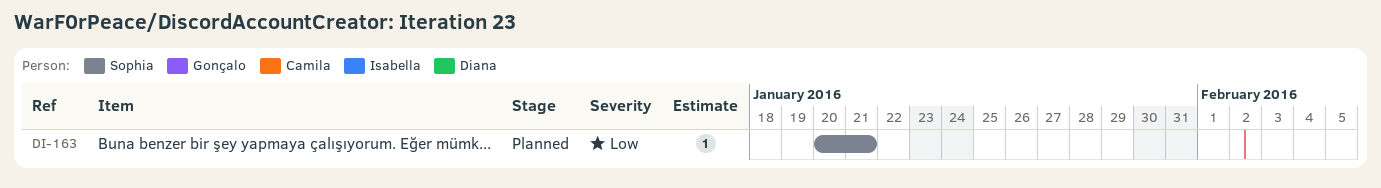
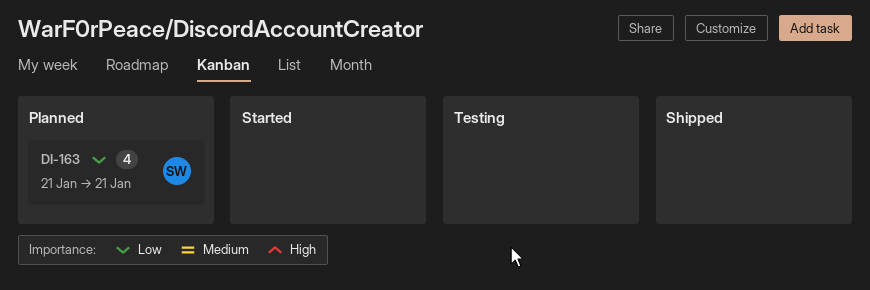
DI-163, estimate: 1 -> 4
DI-163, start: Jan 20 -> Jan 21

